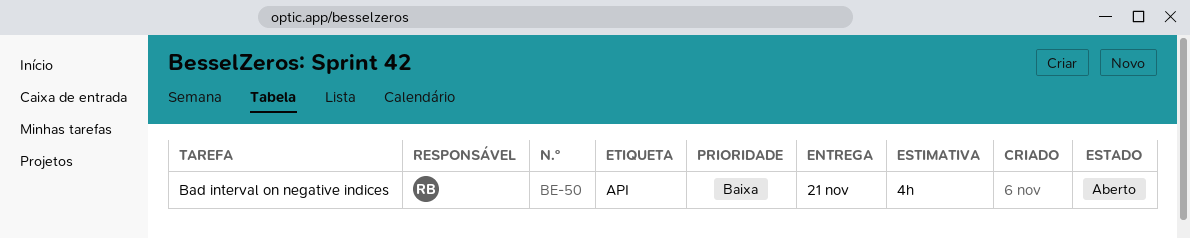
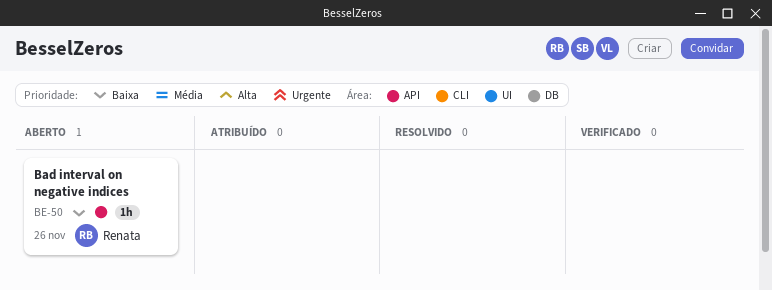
BE-50, estimate: 4h -> 1h
BE-50, due: Nov 21 -> Nov 26

